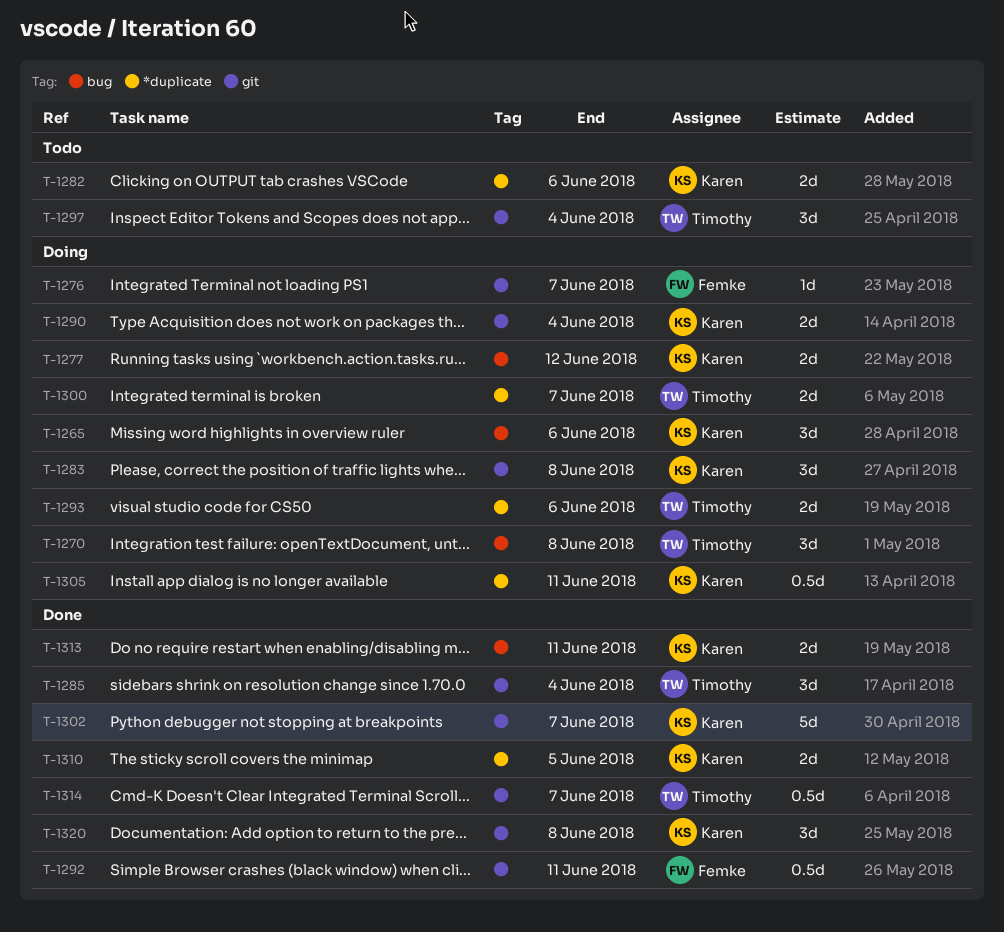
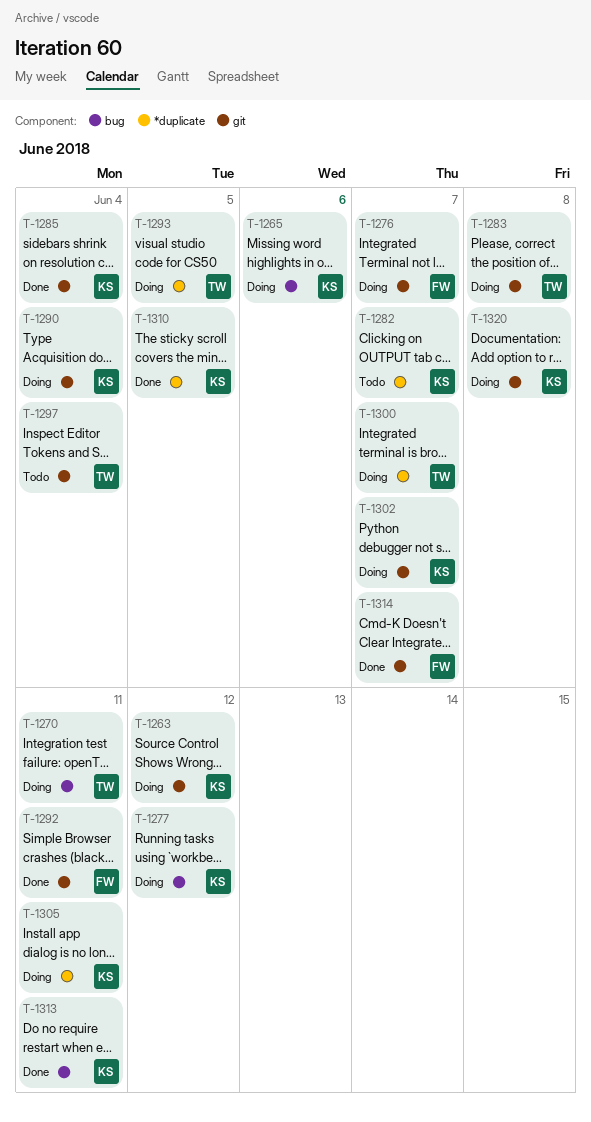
T-1263: none -> present
T-1270, due: Jun 8 -> Jun 11
T-1282, due: Jun 6 -> Jun 7
T-1283, owner: Karen -> Timothy
T-1285, owner: Timothy -> Karen
T-1293, due: Jun 6 -> Jun 5
T-1302, status: Done -> Doing
T-1314, owner: Timothy -> Femke
T-1320, status: Done -> Doing

